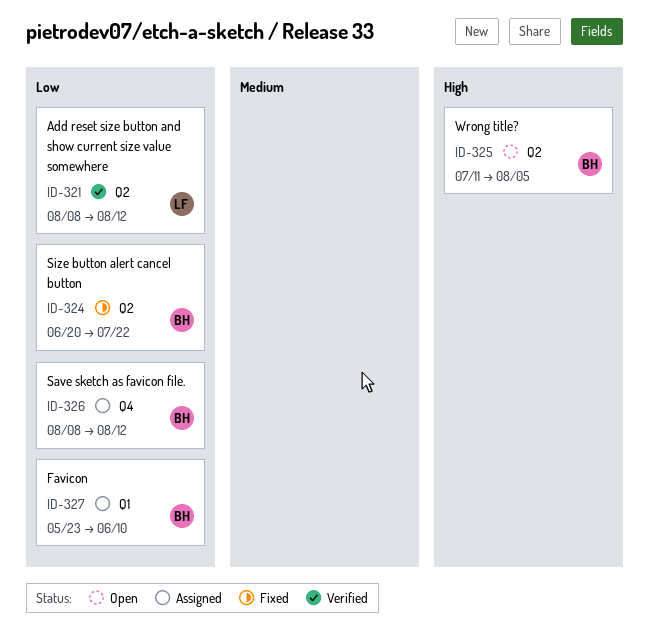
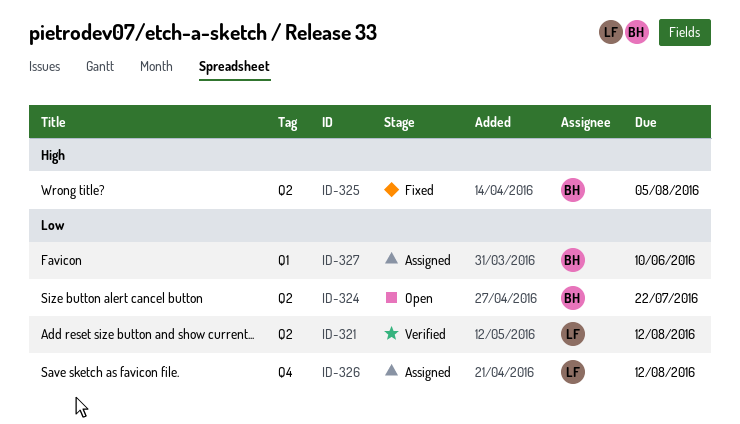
ID-324, status: Fixed -> Open
ID-325, status: Open -> Fixed
ID-326, owner: BH -> LF

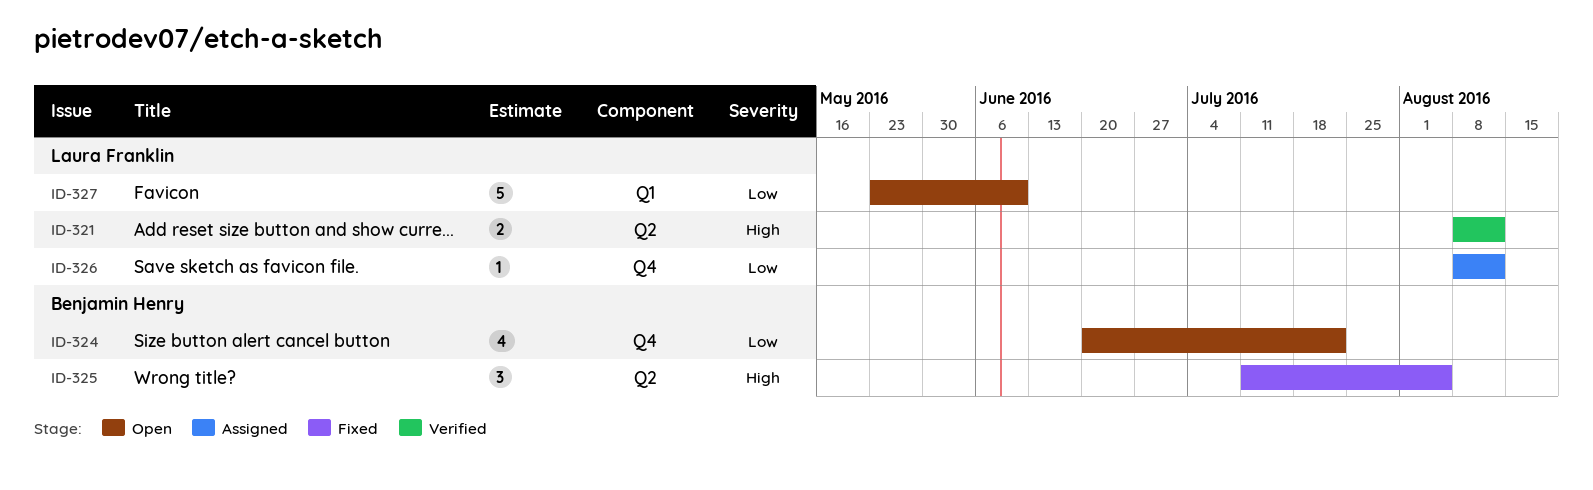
ID-321, priority: Low -> High
ID-324, label: Q2 -> Q4
ID-327, status: Assigned -> Open
ID-327, owner: Benjamin Henry -> Laura Franklin

